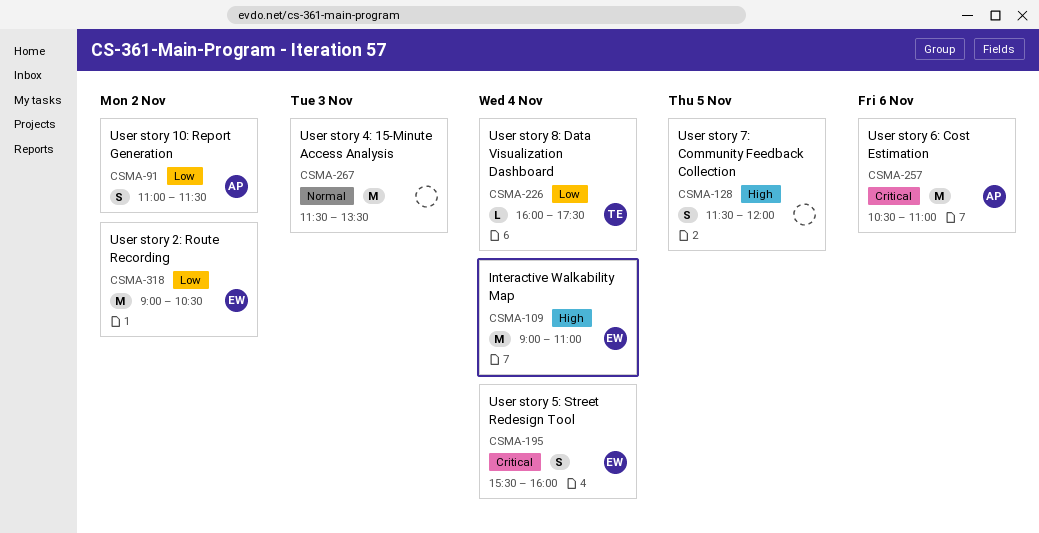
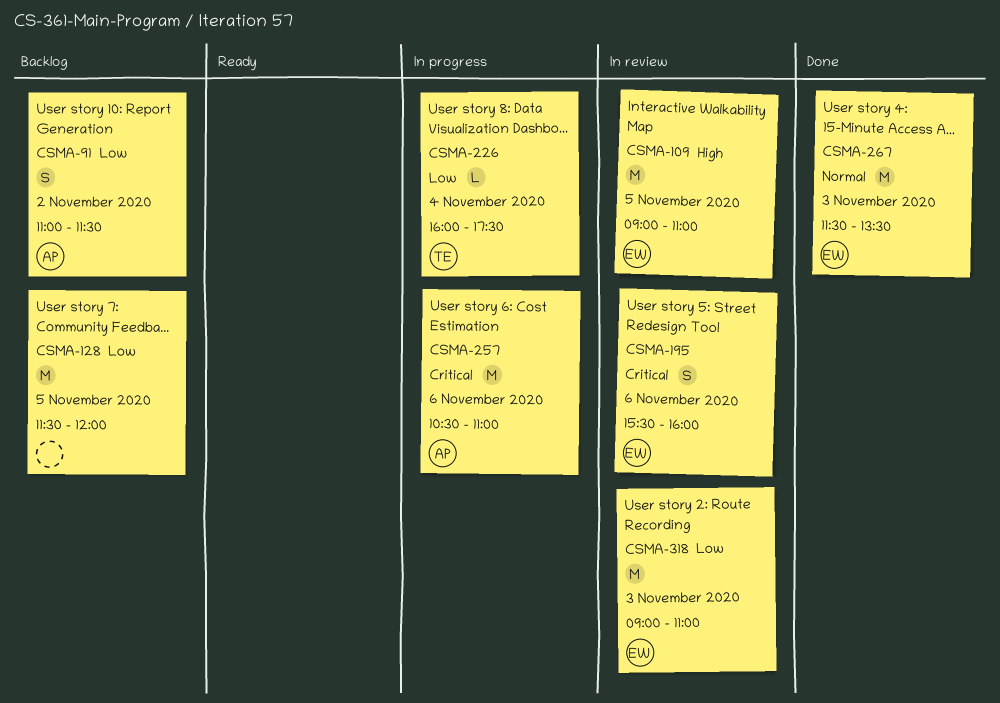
CSMA-109, day: Nov 4 -> Nov 5
CSMA-128, priority: High -> Low
CSMA-128, estimate: S -> M
CSMA-195, day: Nov 4 -> Nov 6
CSMA-267, owner: none -> EW
CSMA-318, day: Nov 2 -> Nov 3
CSMA-318, ends: 10:30 -> 11:00

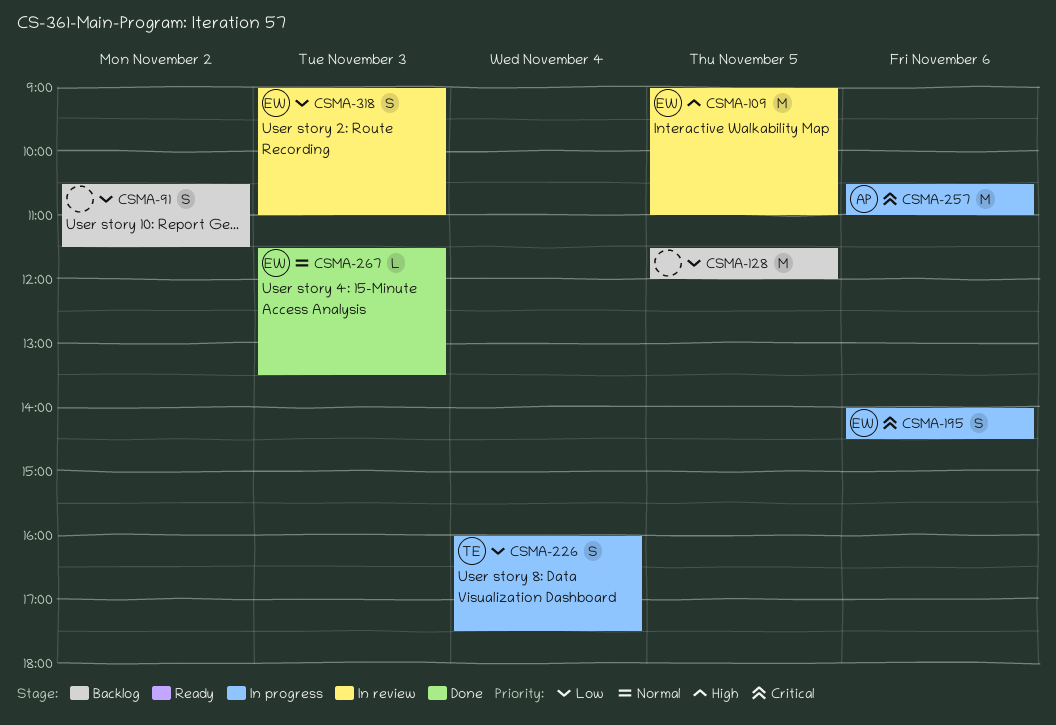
CSMA-91, owner: AP -> none
CSMA-91, begins: 11:00 -> 10:30
CSMA-195, status: In review -> In progress
CSMA-195, begins: 15:30 -> 14:00
CSMA-195, ends: 16:00 -> 14:30
CSMA-226, estimate: L -> S
CSMA-267, estimate: M -> L
CSMA-318, estimate: M -> S

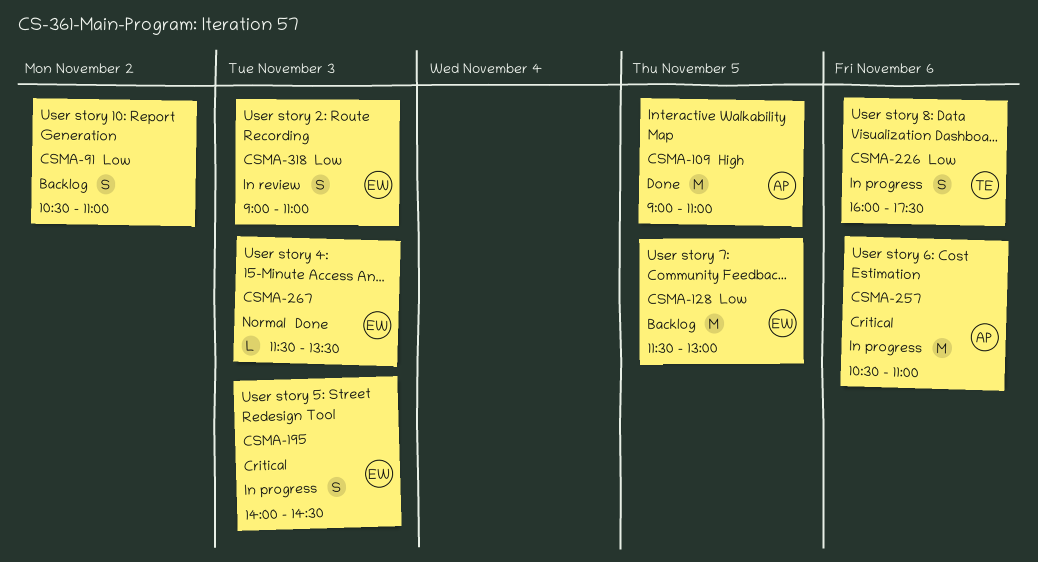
CSMA-91, ends: 11:30 -> 11:00
CSMA-109, status: In review -> Done
CSMA-109, owner: EW -> AP
CSMA-128, owner: none -> EW
CSMA-128, ends: 12:00 -> 13:00
CSMA-195, day: Nov 6 -> Nov 3
CSMA-226, day: Nov 4 -> Nov 6

